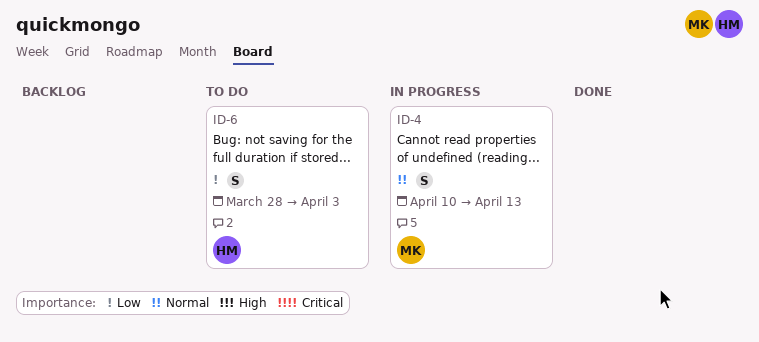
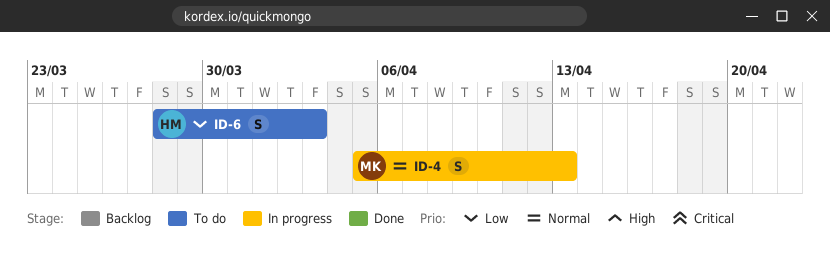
ID-4, start: Apr 10 -> Apr 5

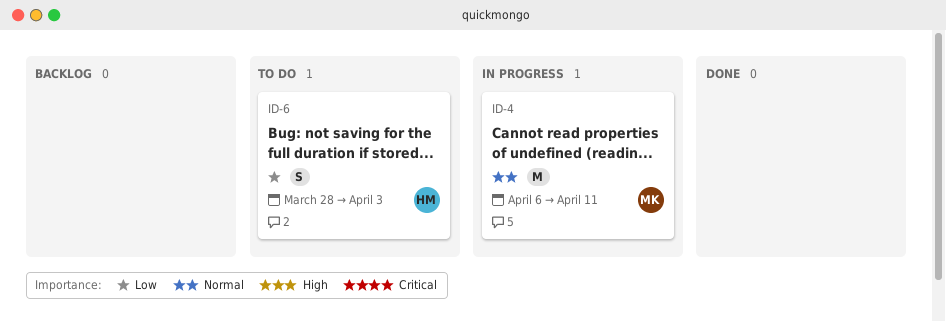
ID-4, estimate: S -> M
ID-4, start: Apr 5 -> Apr 6
ID-4, due: Apr 13 -> Apr 11

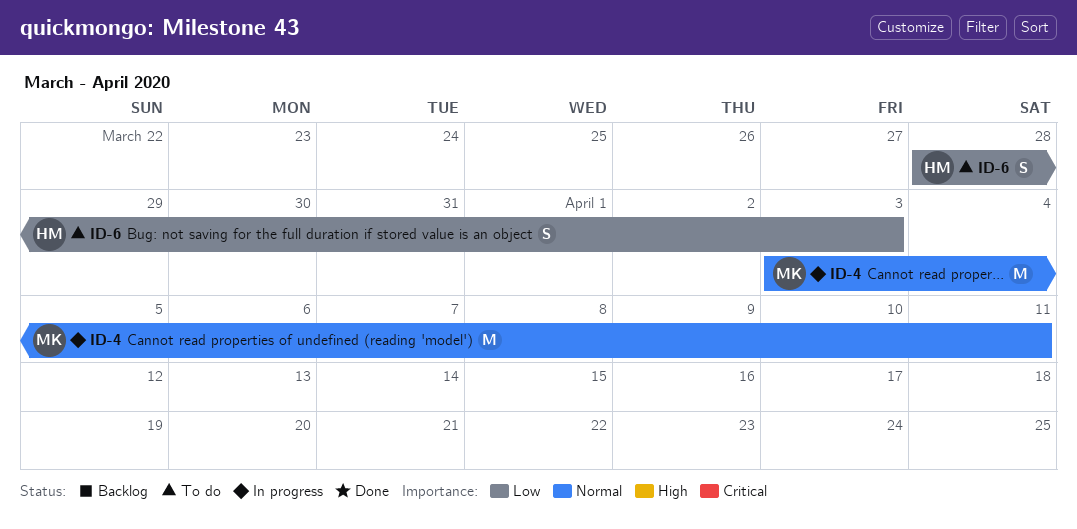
ID-4, start: Apr 6 -> Apr 3

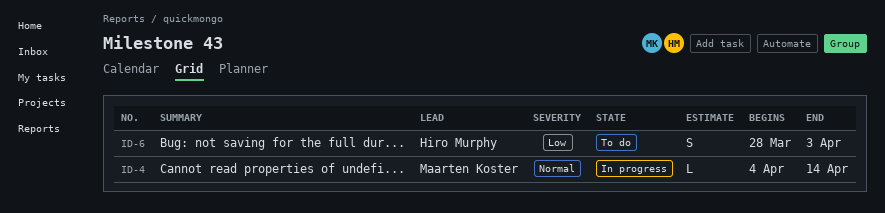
ID-4, estimate: M -> L
ID-4, start: Apr 3 -> Apr 4
ID-4, due: Apr 11 -> Apr 14

